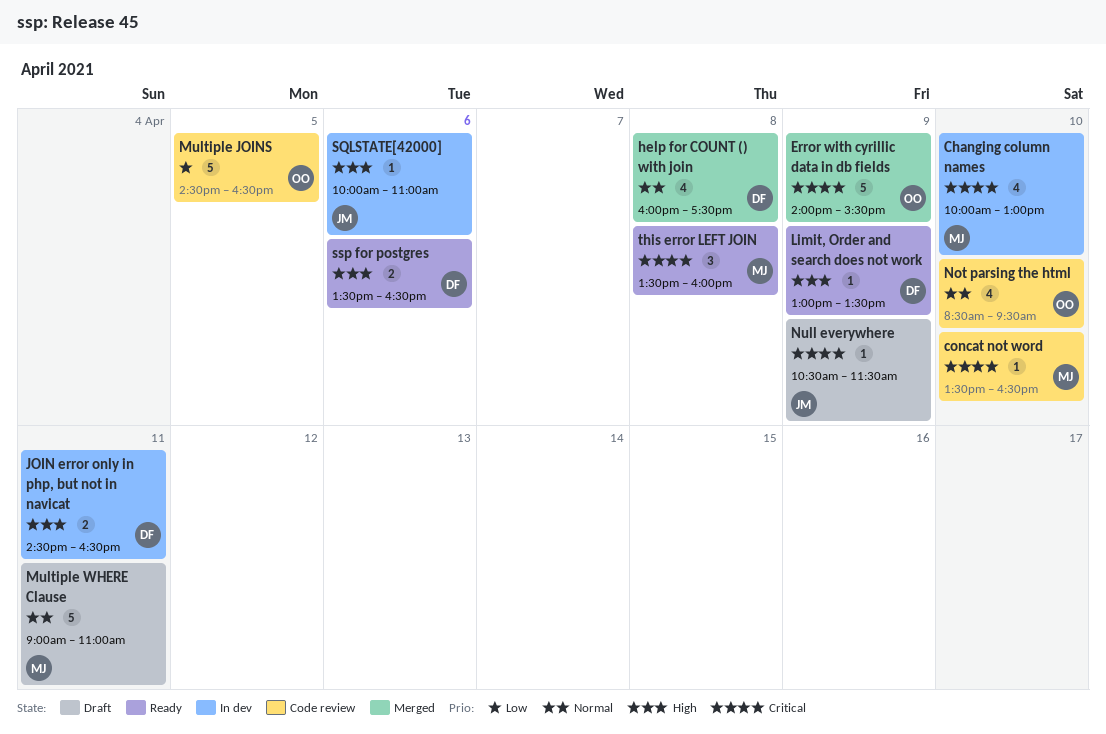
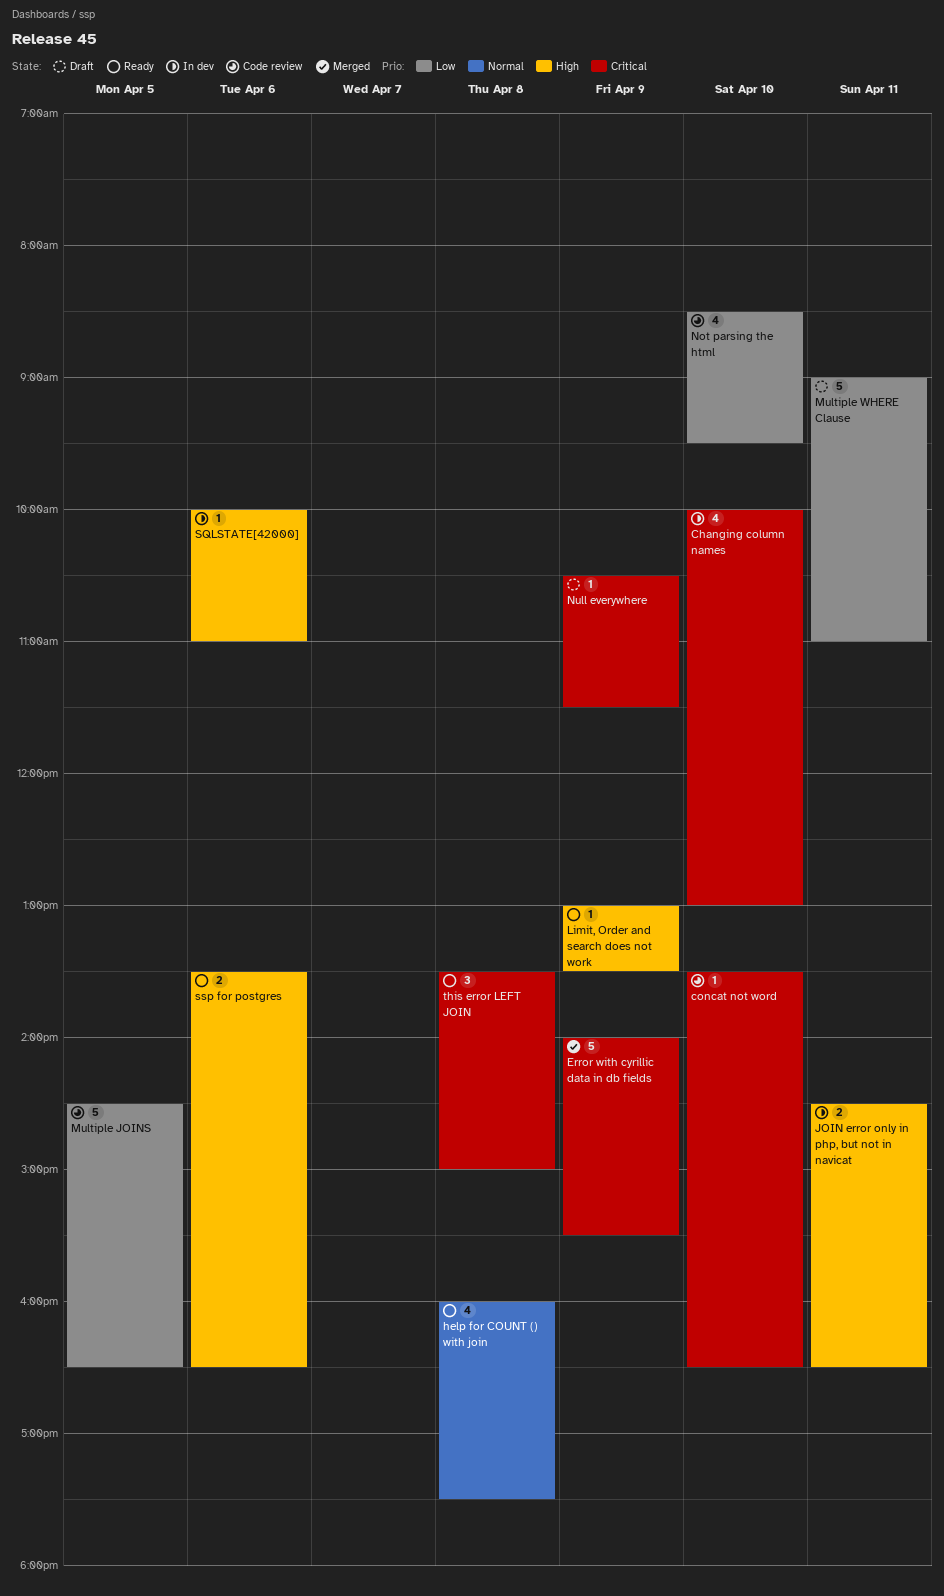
help for COUNT () with join, status: Merged -> Ready
Multiple WHERE Clause, priority: Normal -> Low
Not parsing the html, priority: Normal -> Low
this error LEFT JOIN, ends: 16:00 -> 15:00

